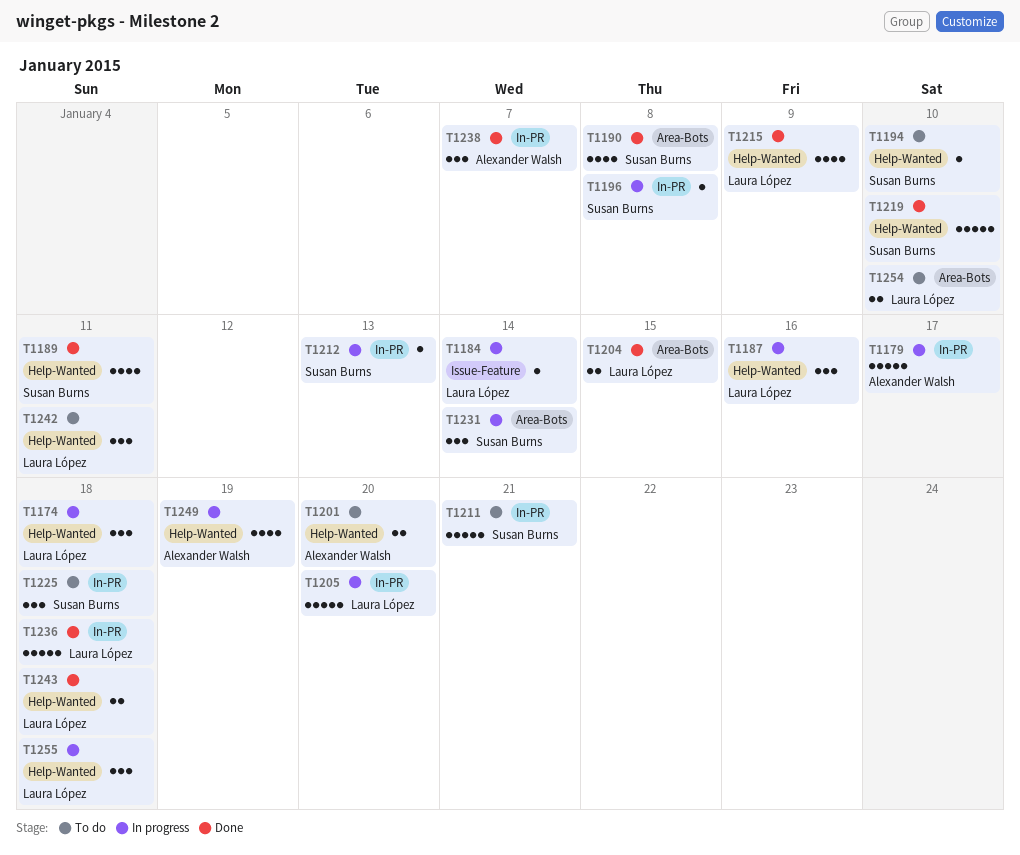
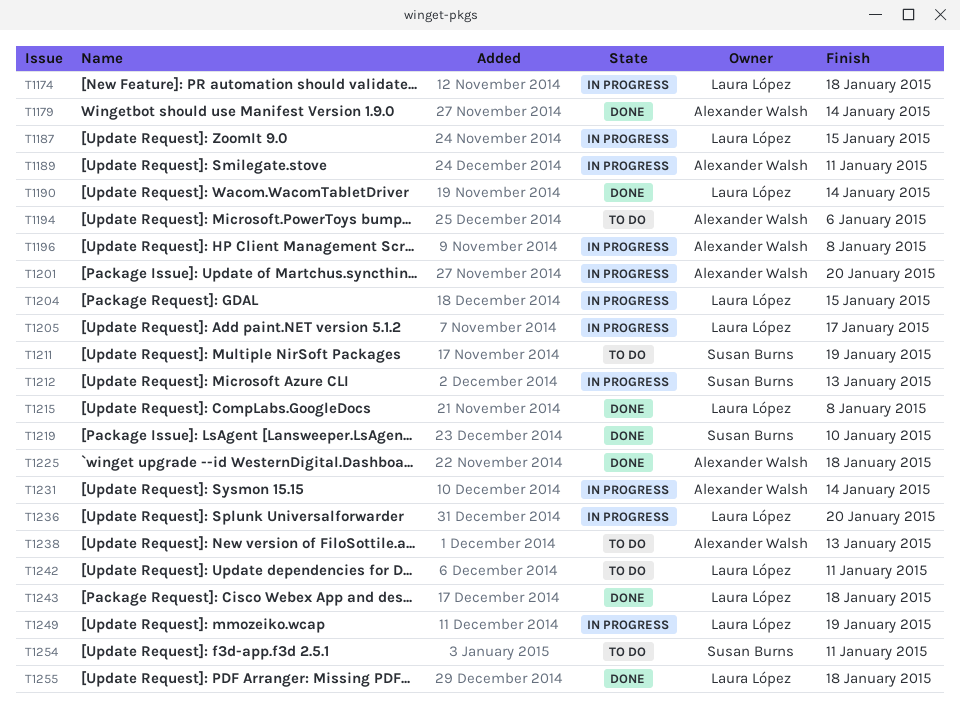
T1179, status: In progress -> Done
T1179, due: Jan 17 -> Jan 14
T1184: present -> none
T1187, due: Jan 16 -> Jan 15
T1189, status: Done -> In progress
T1189, owner: Susan Burns -> Alexander Walsh
T1190, owner: Susan Burns -> Laura López
T1190, due: Jan 8 -> Jan 14
T1194, owner: Susan Burns -> Alexander Walsh
T1194, due: Jan 10 -> Jan 6
T1196, owner: Susan Burns -> Alexander Walsh
T1201, status: To do -> In progress
T1204, status: Done -> In progress
T1205, due: Jan 20 -> Jan 17
T1211, due: Jan 21 -> Jan 19
T1215, due: Jan 9 -> Jan 8
T1225, status: To do -> Done
T1225, owner: Susan Burns -> Alexander Walsh
T1231, owner: Susan Burns -> Alexander Walsh
T1236, status: Done -> In progress
T1236, due: Jan 18 -> Jan 20
T1238, status: Done -> To do
T1238, due: Jan 7 -> Jan 13
T1249, owner: Alexander Walsh -> Laura López
T1254, owner: Laura López -> Susan Burns
T1254, due: Jan 10 -> Jan 11
T1255, status: In progress -> Done

